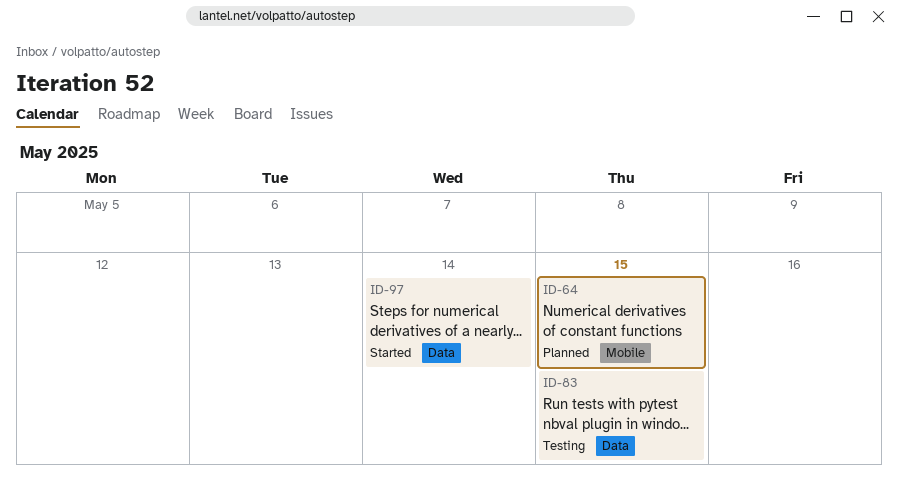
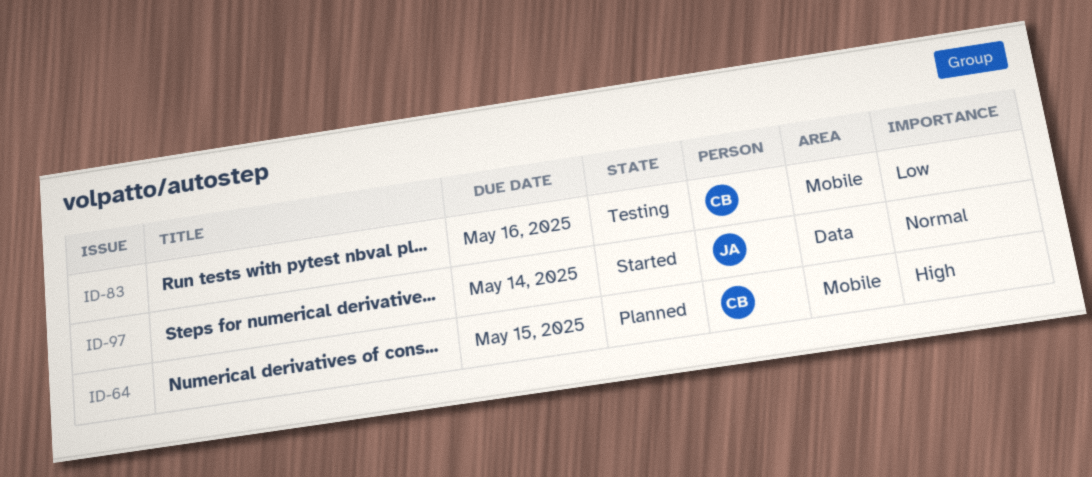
ID-83, label: Data -> Mobile
ID-83, due: May 15 -> May 16

